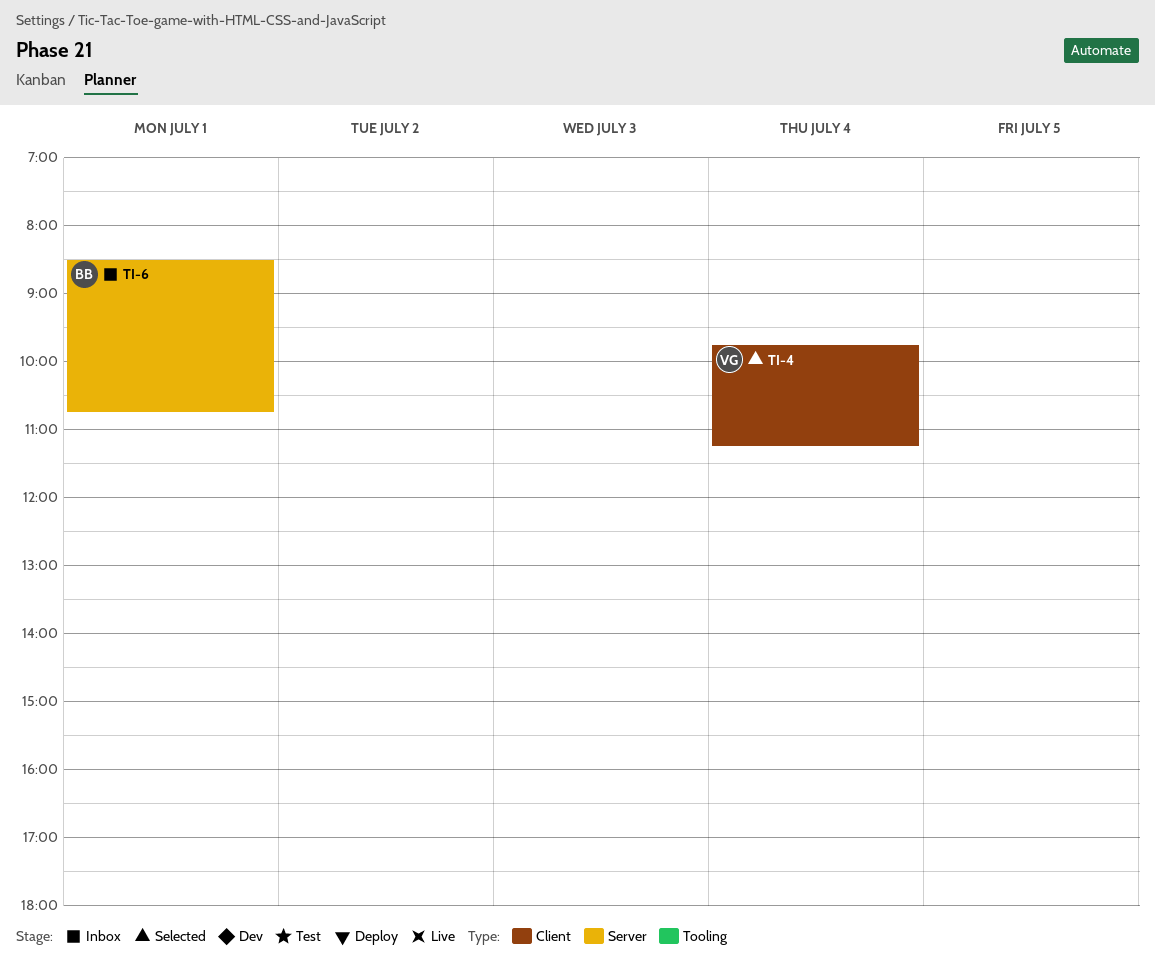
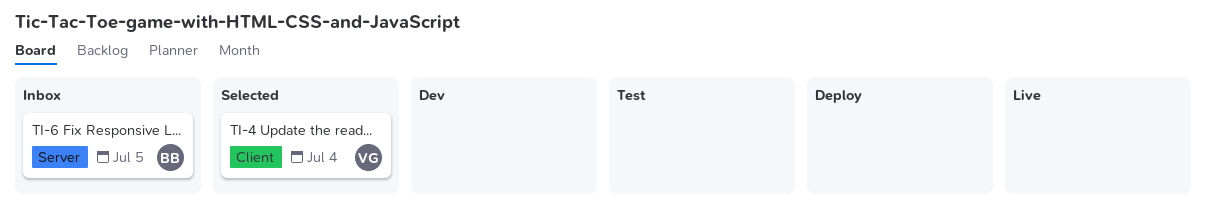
TI-6, day: Jul 1 -> Jul 5

